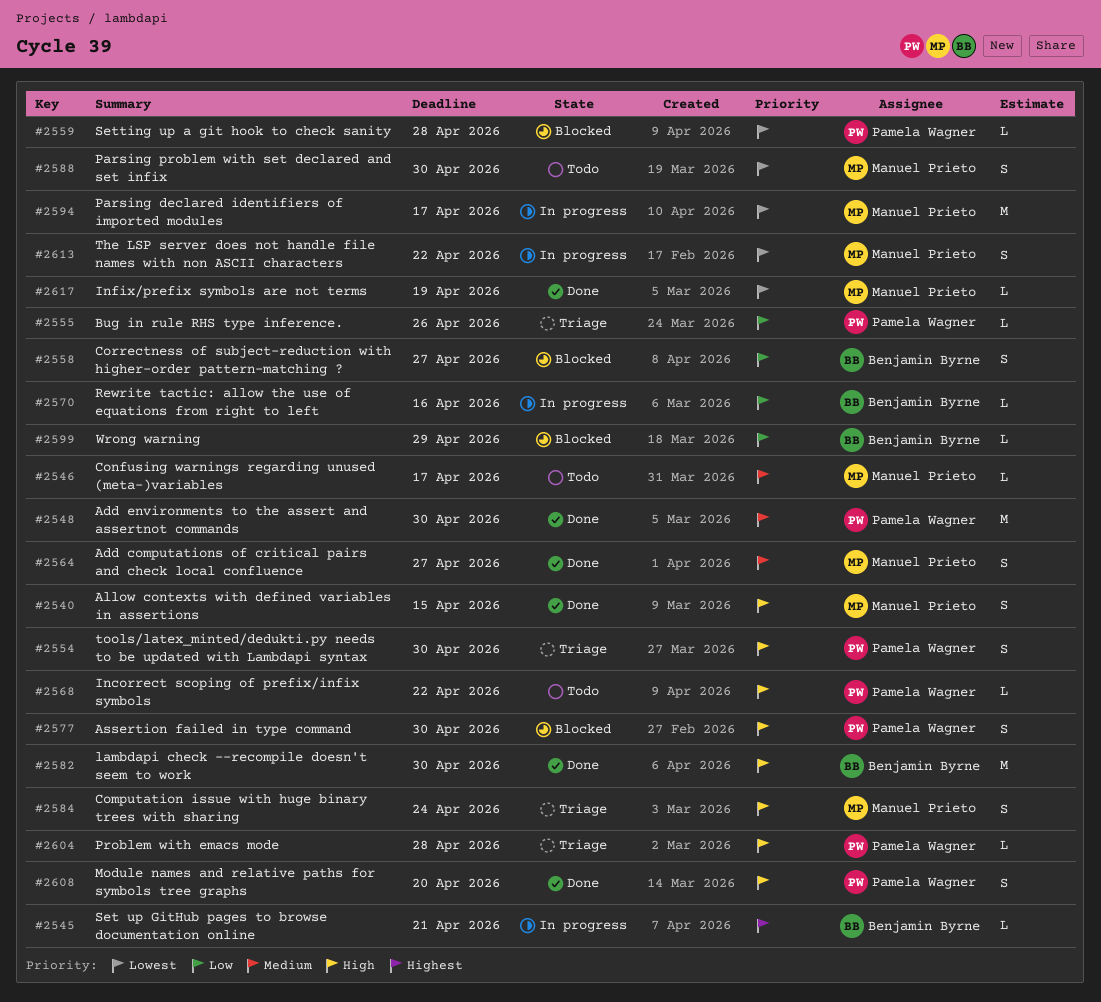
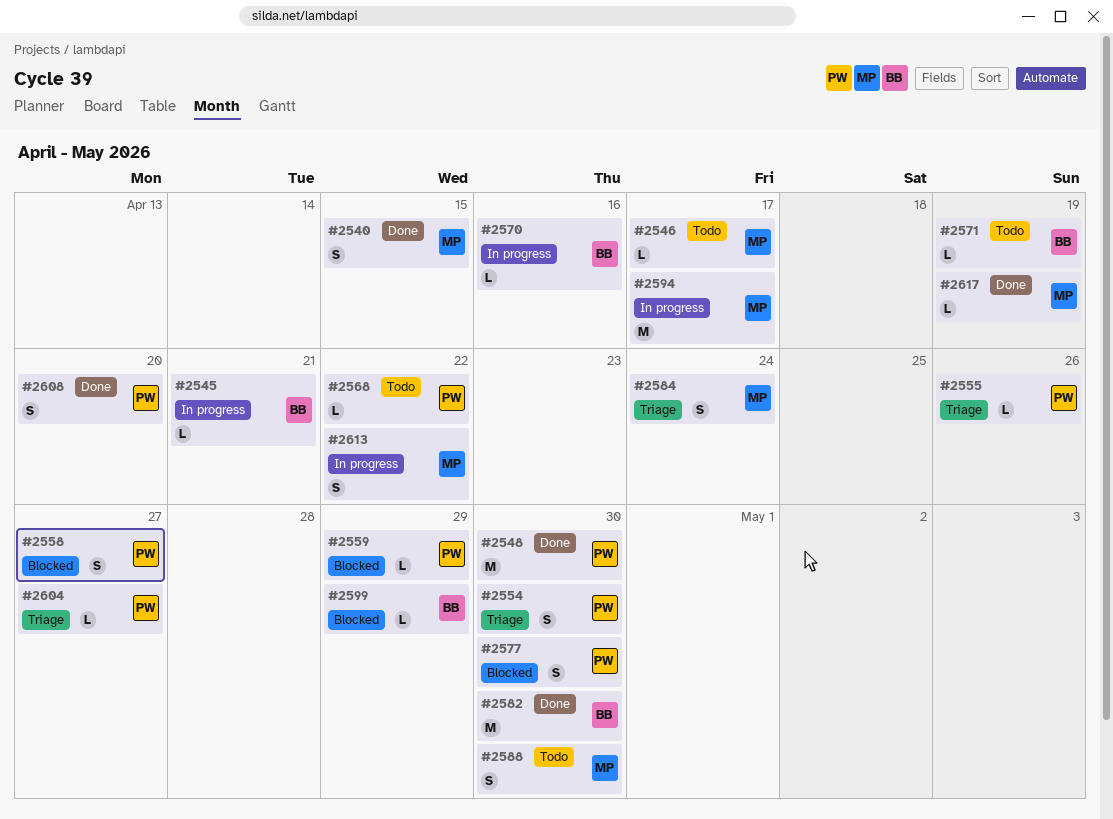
#2558, owner: Benjamin Byrne -> Pamela Wagner
#2559, due: Apr 28 -> Apr 29
#2564: present -> none
#2571: none -> present
#2604, due: Apr 28 -> Apr 27

